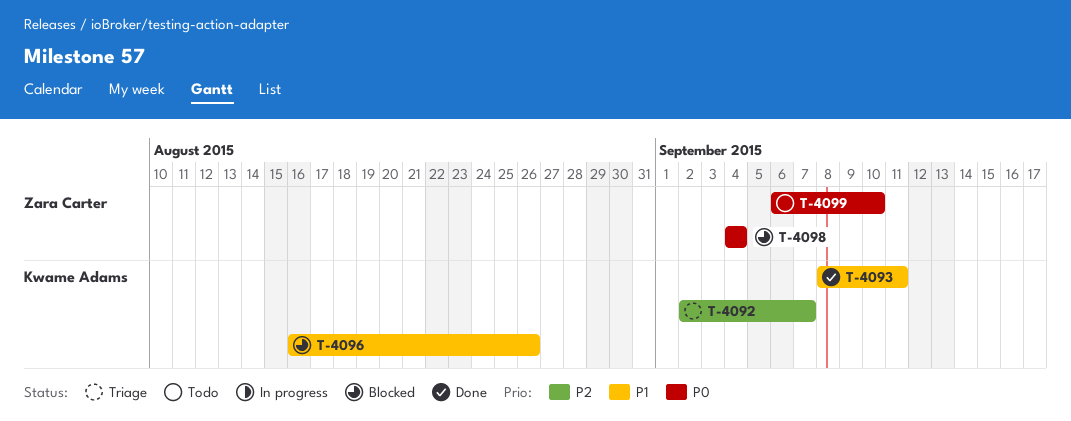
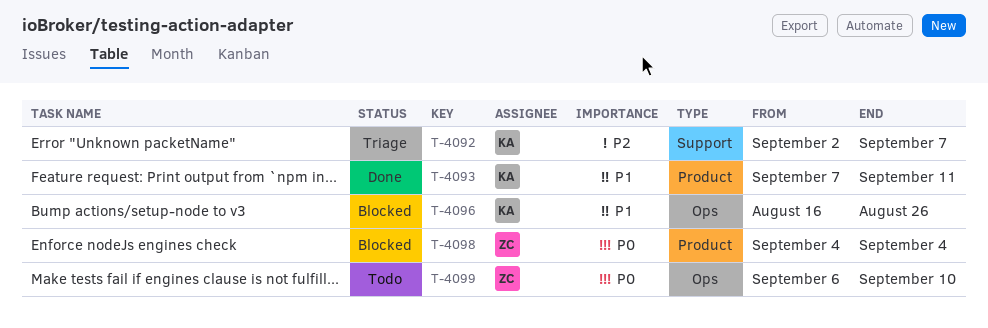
T-4093, start: Sep 8 -> Sep 7

